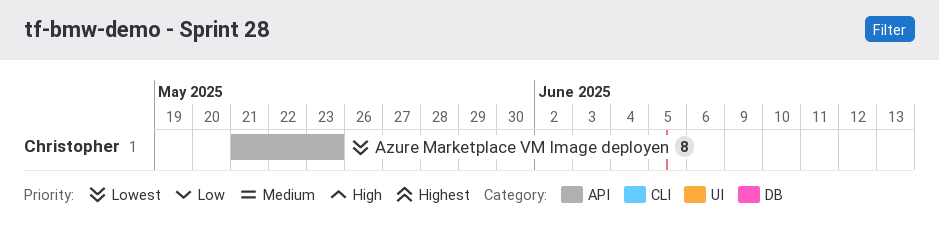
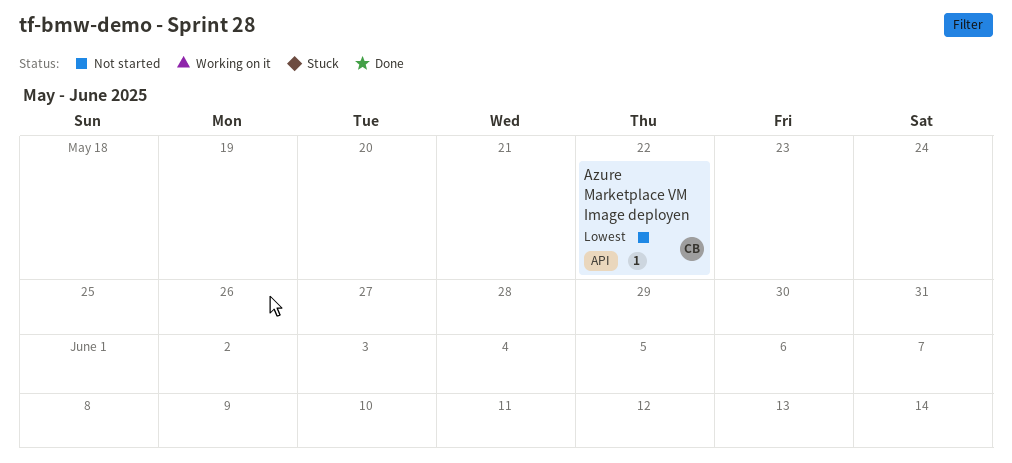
Azure Marketplace VM Image deployen, estimate: 8 -> 1
Azure Marketplace VM Image deployen, due: May 23 -> May 22

